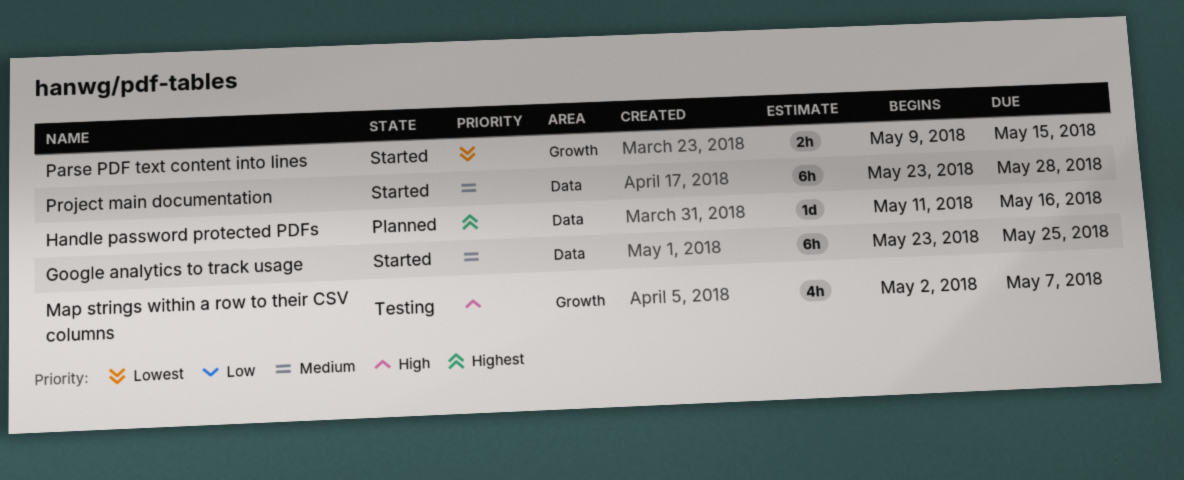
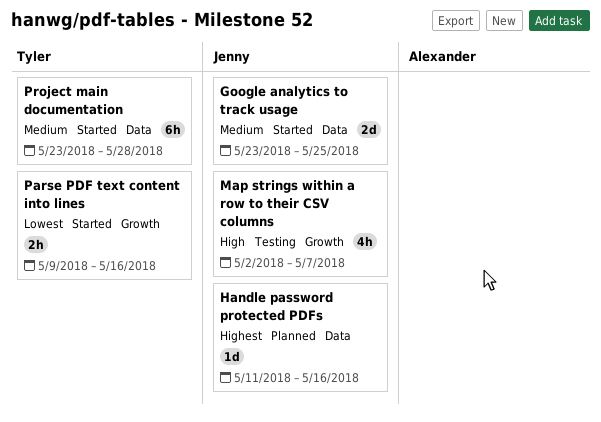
Google analytics to track usage, estimate: 6h -> 2d
Parse PDF text content into lines, due: May 15 -> May 16

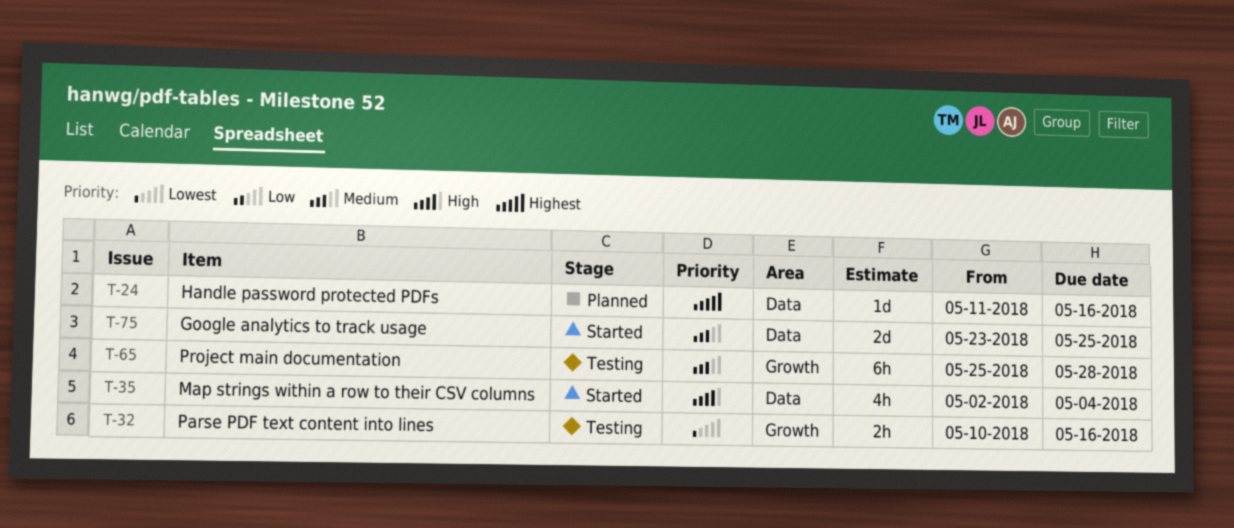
Map strings within a row to their CSV columns, status: Testing -> Started
Map strings within a row to their CSV columns, label: Growth -> Data
Map strings within a row to their CSV columns, due: May 7 -> May 4
Parse PDF text content into lines, status: Started -> Testing
Parse PDF text content into lines, start: May 9 -> May 10
Project main documentation, status: Started -> Testing
Project main documentation, label: Data -> Growth
Project main documentation, start: May 23 -> May 25

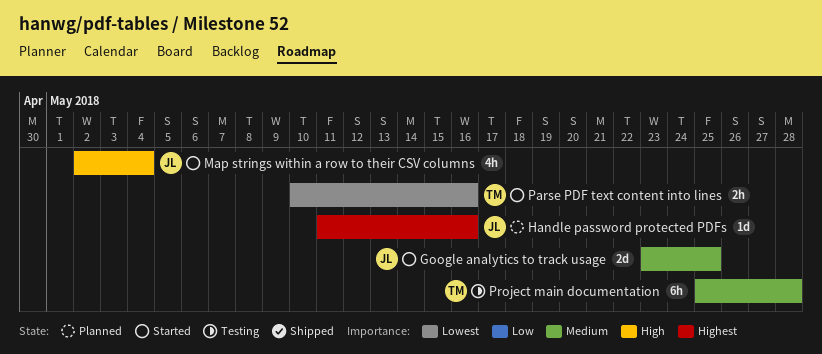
Parse PDF text content into lines, status: Testing -> Started

